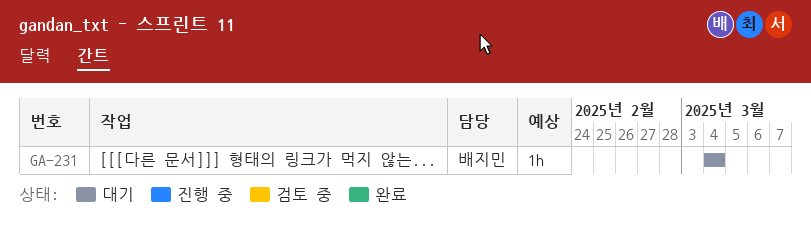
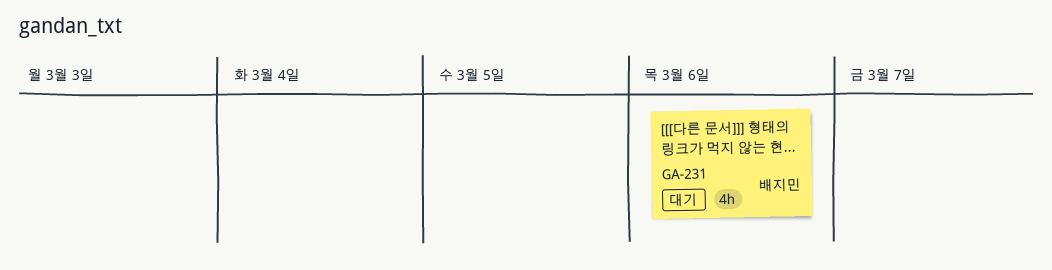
GA-231, estimate: 1h -> 4h
GA-231, due: Mar 4 -> Mar 6

